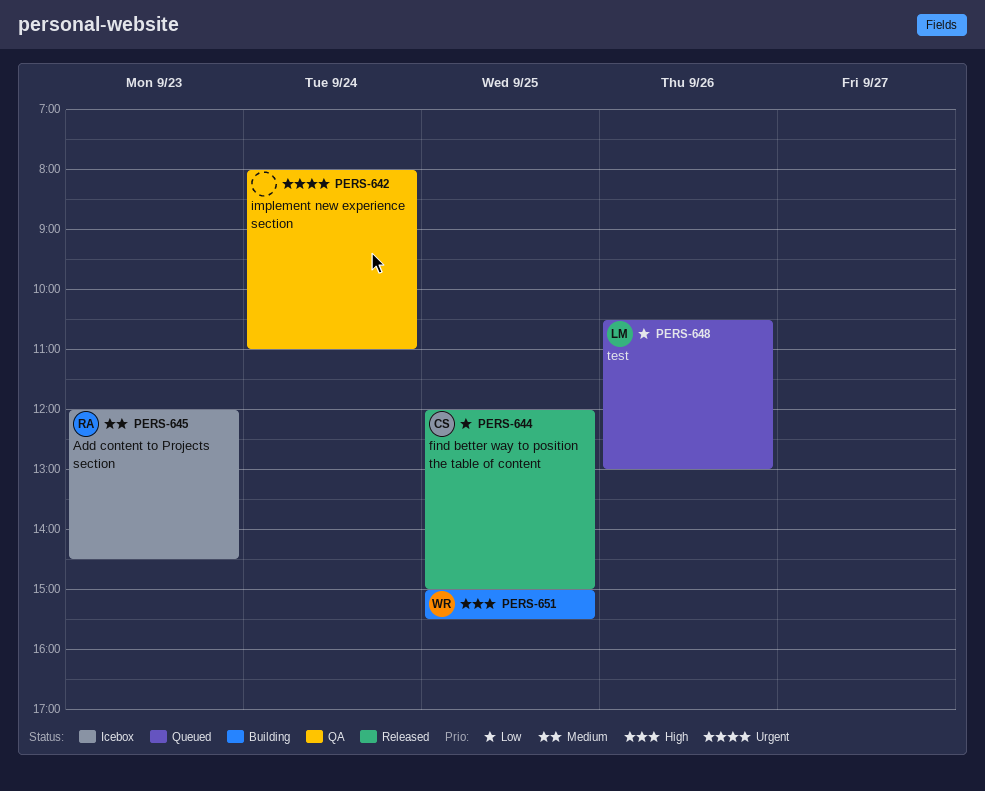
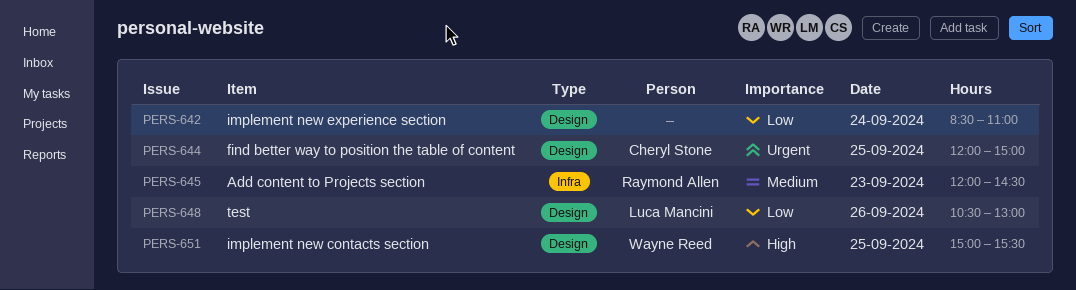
PERS-642, priority: Urgent -> Low
PERS-642, begins: 08:00 -> 08:30
PERS-644, priority: Low -> Urgent

